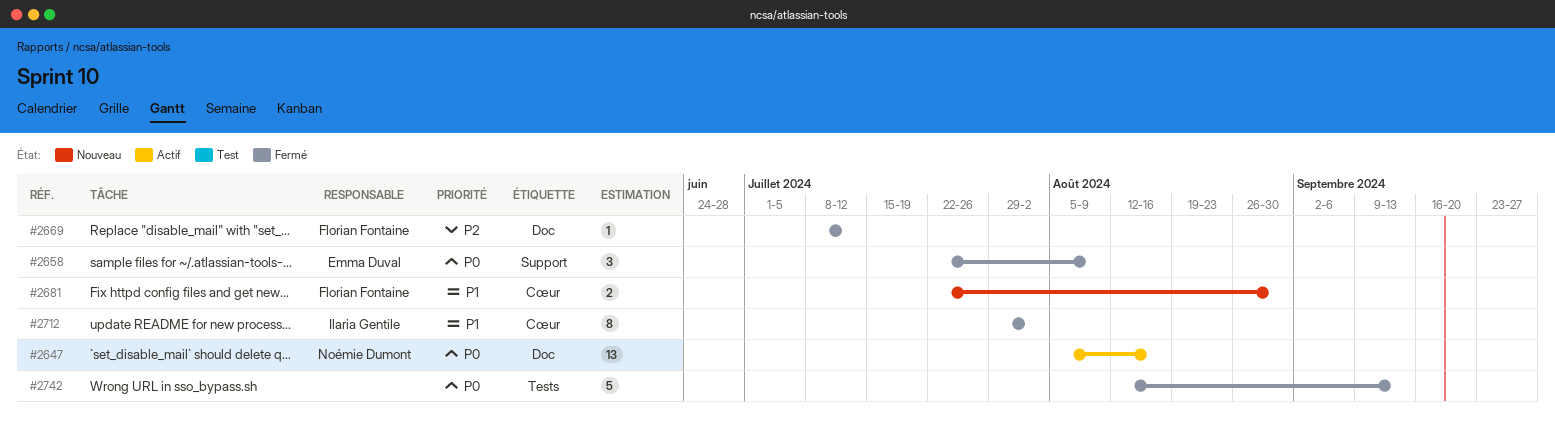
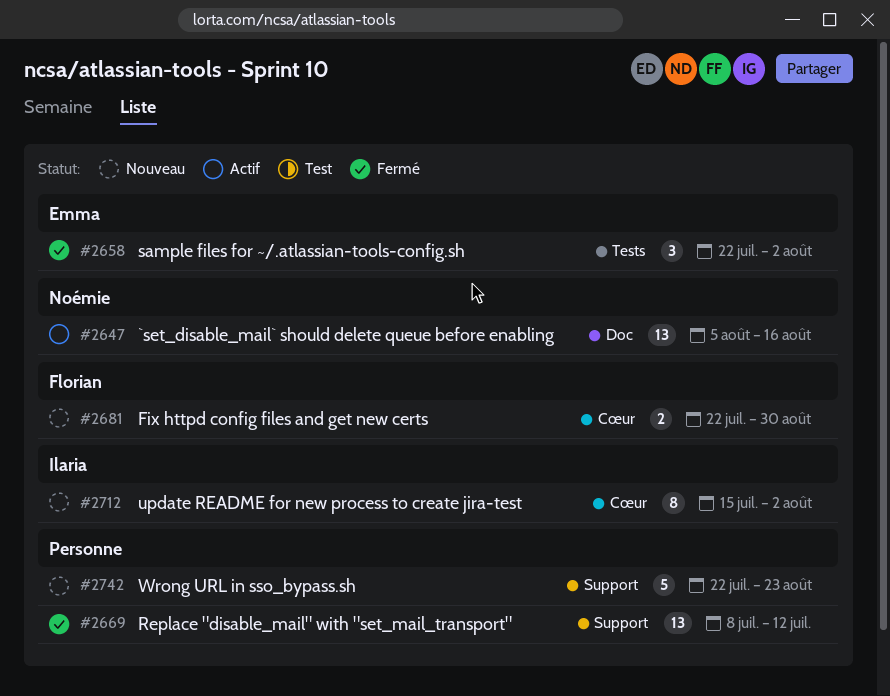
#2658, label: Support -> Tests
#2658, due: Aug 9 -> Aug 2
#2669, owner: Florian Fontaine -> none
#2669, label: Doc -> Support
#2669, estimate: 1 -> 13
#2712, status: Fermé -> Nouveau
#2712, start: Jul 29 -> Jul 15
#2742, status: Fermé -> Nouveau
#2742, label: Tests -> Support
#2742, start: Aug 12 -> Jul 22
#2742, due: Sep 13 -> Aug 23

